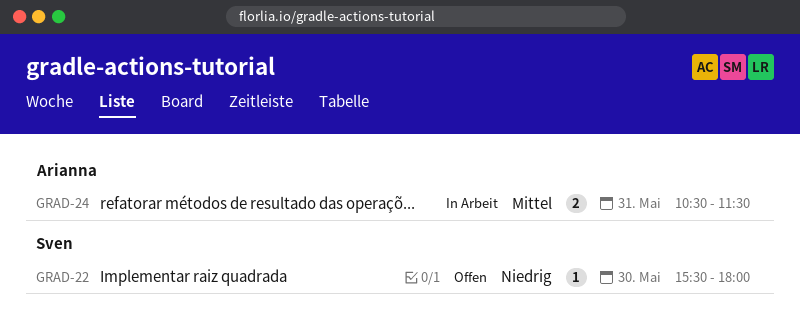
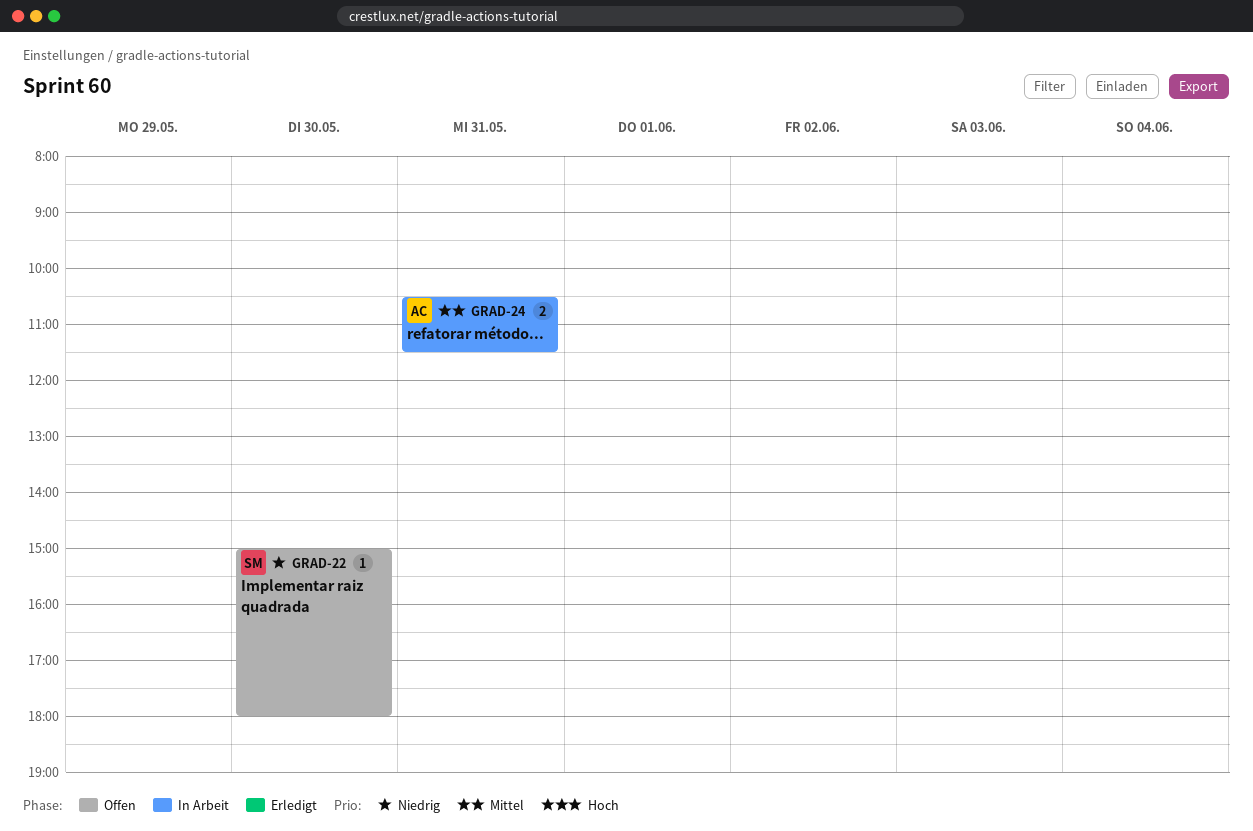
GRAD-22, begins: 15:30 -> 15:00

